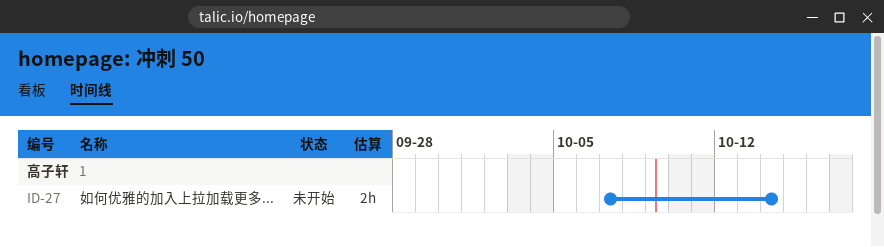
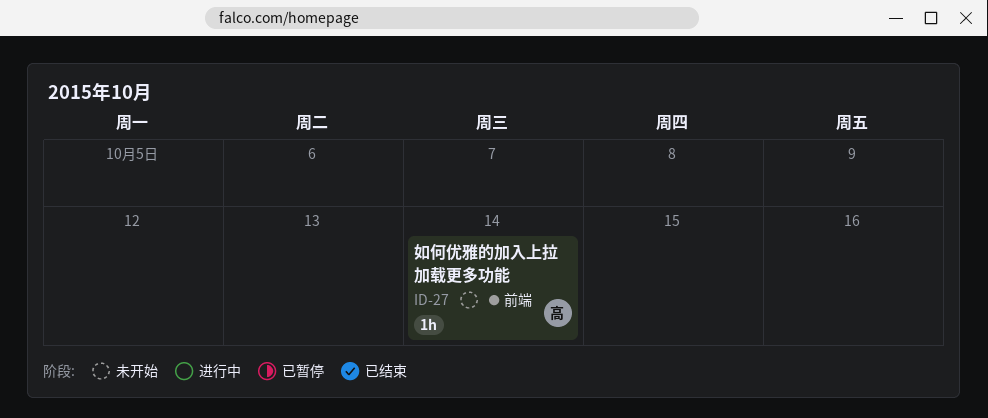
ID-27, estimate: 2h -> 1h

